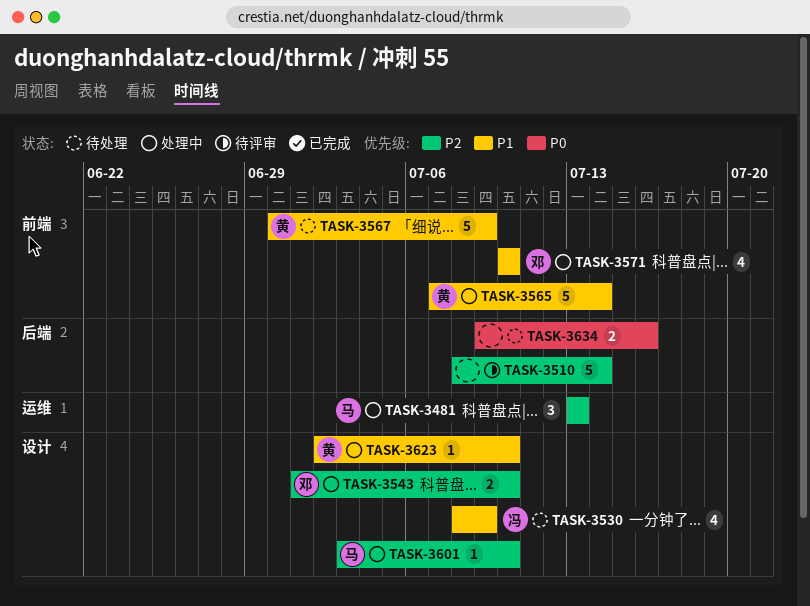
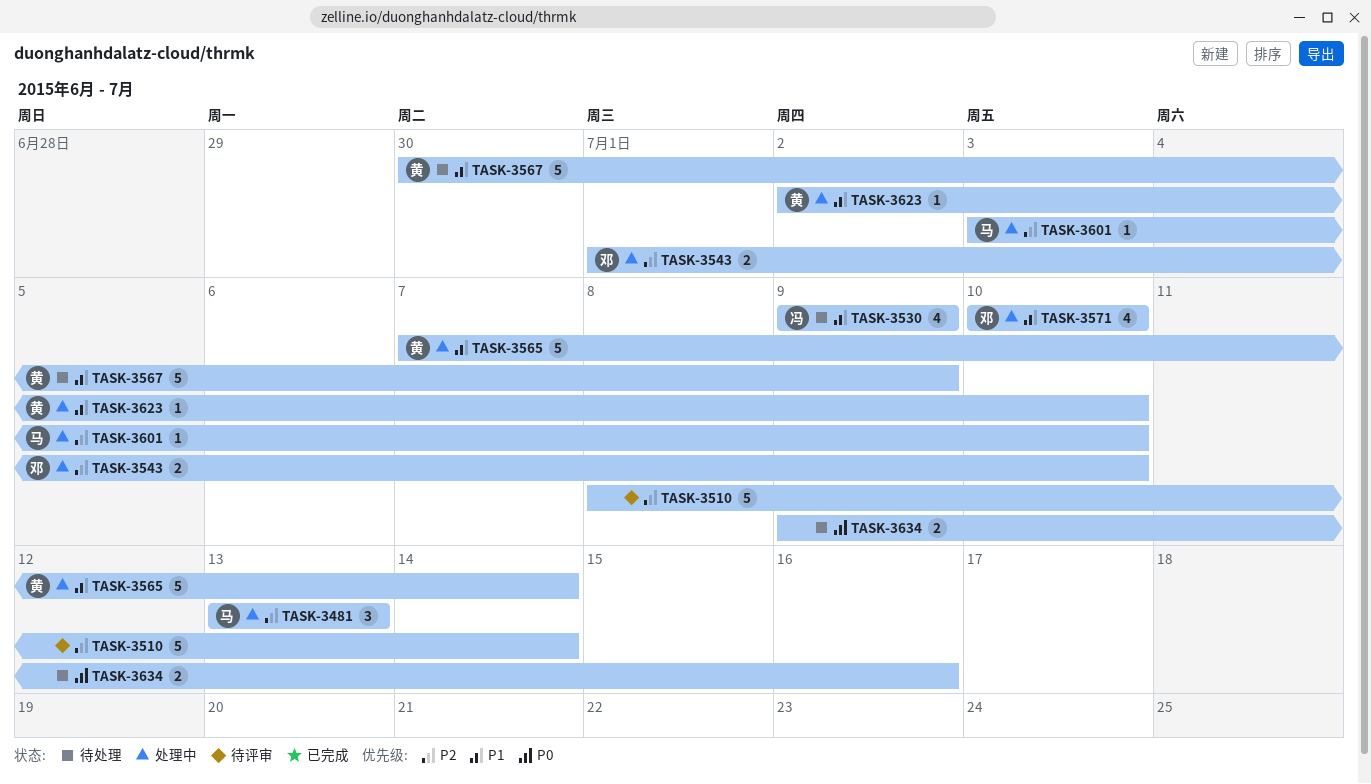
TASK-3530, start: Jul 8 -> Jul 9

